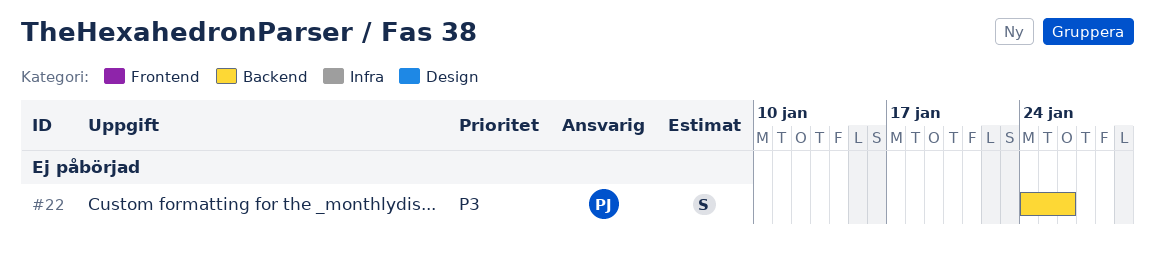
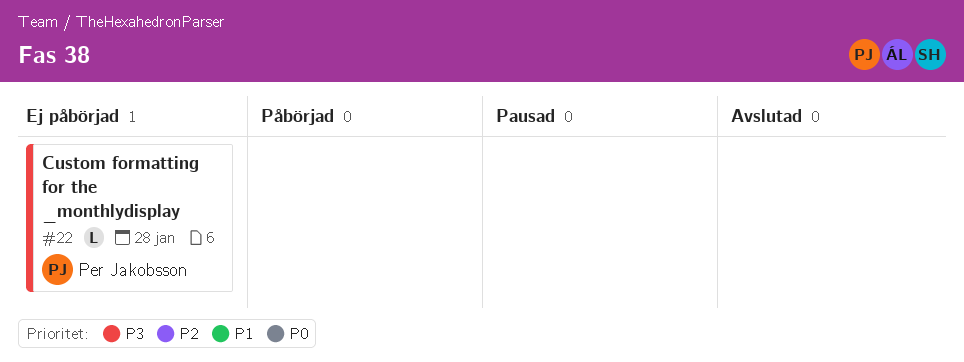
#22, estimate: S -> L
#22, due: Jan 26 -> Jan 28

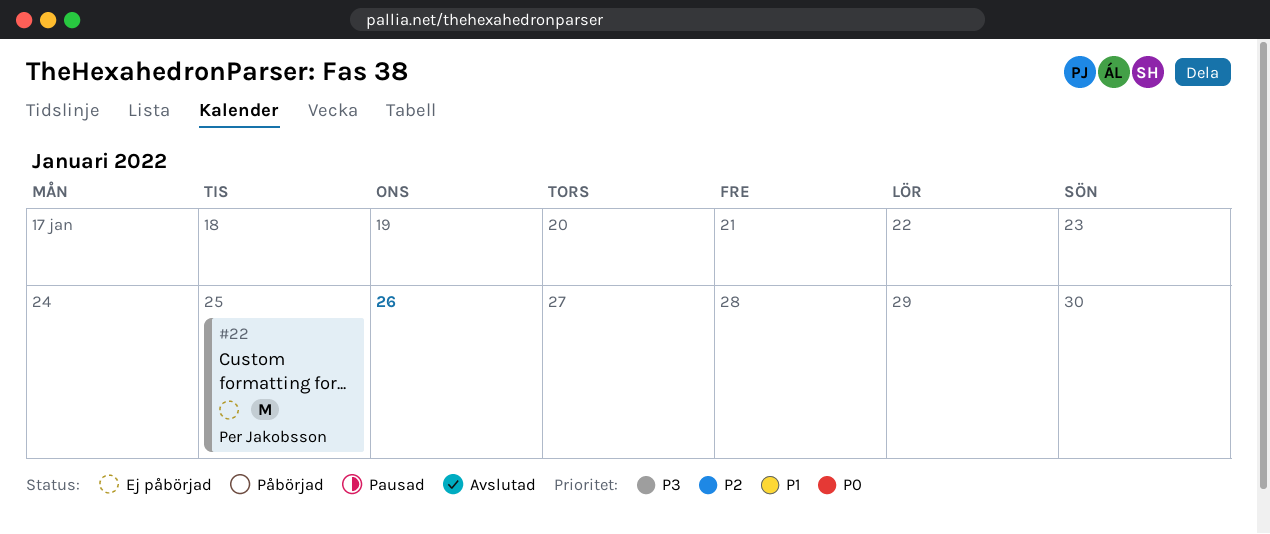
#22, estimate: L -> M
#22, due: Jan 28 -> Jan 25

